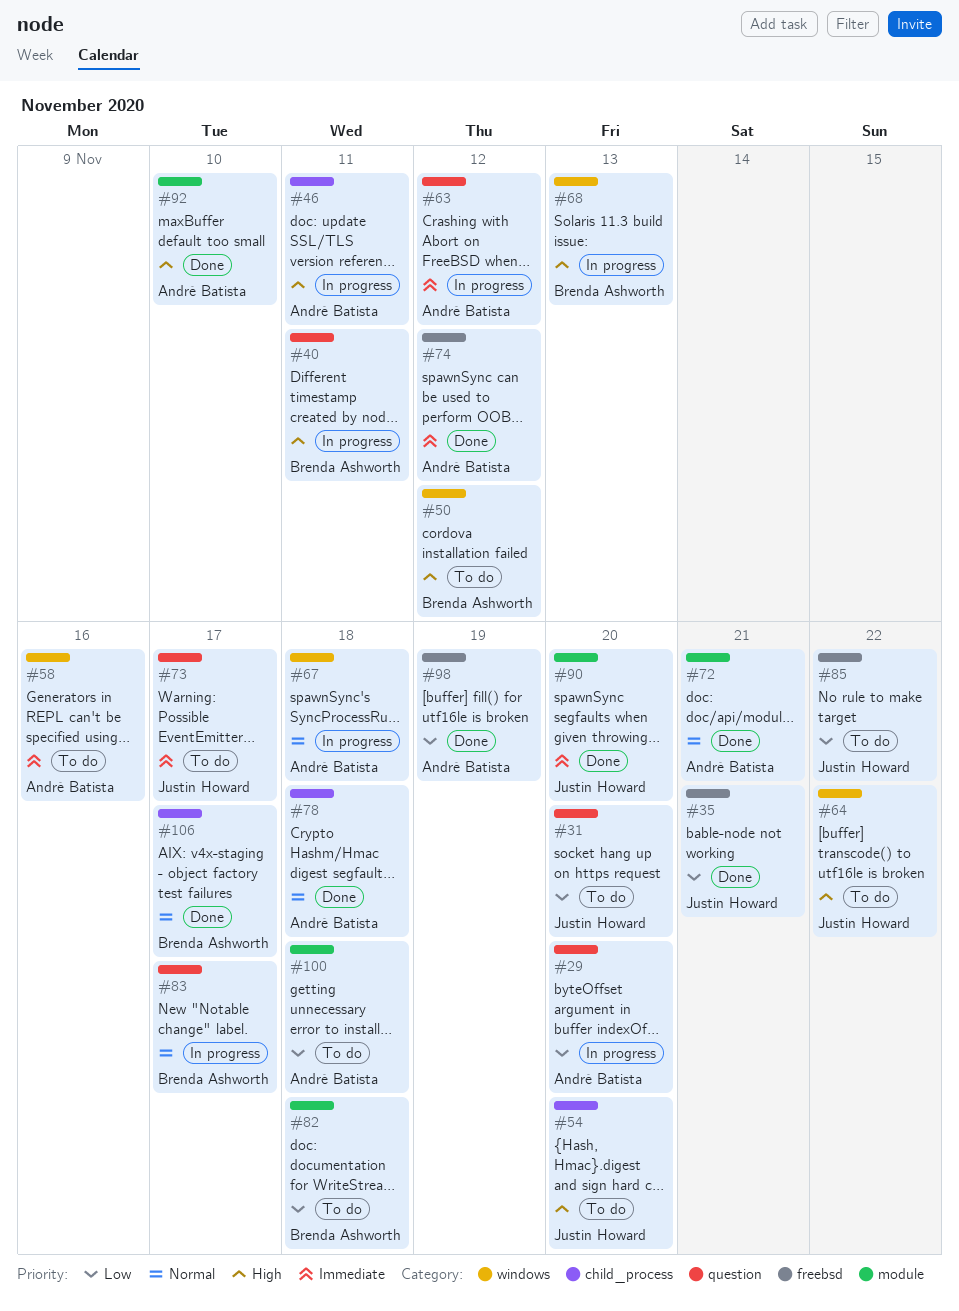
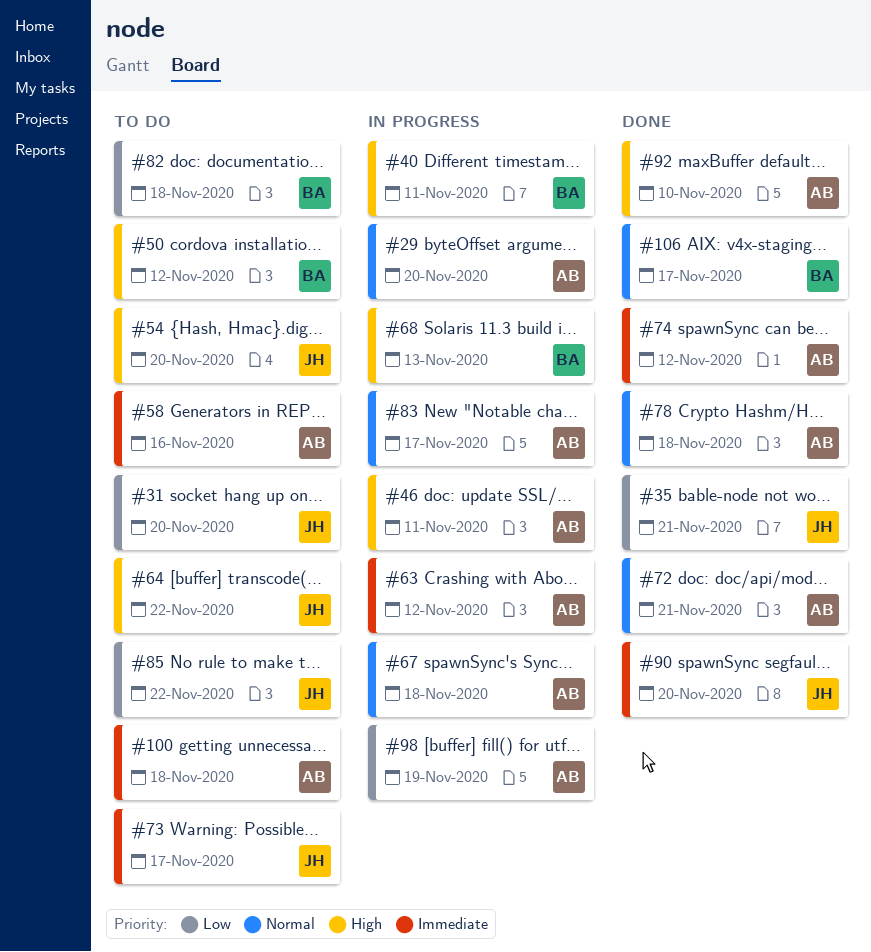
#29, priority: Low -> Normal
#83, owner: Brenda Ashworth -> André Batista
#98, status: Done -> In progress
#100, priority: Low -> Immediate

